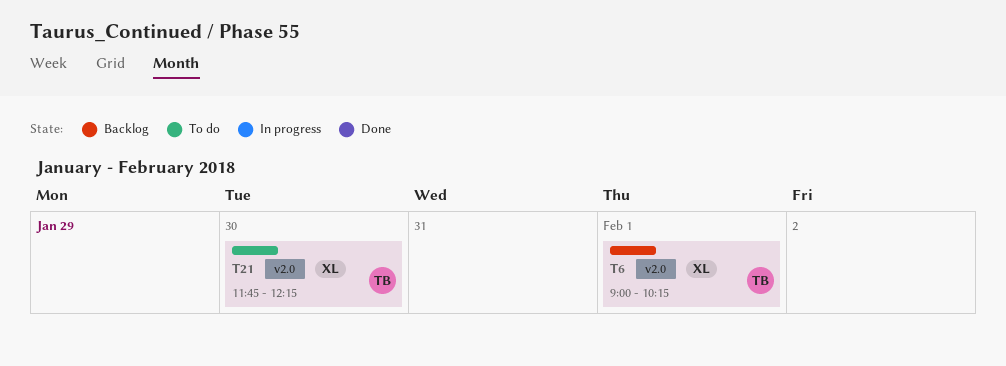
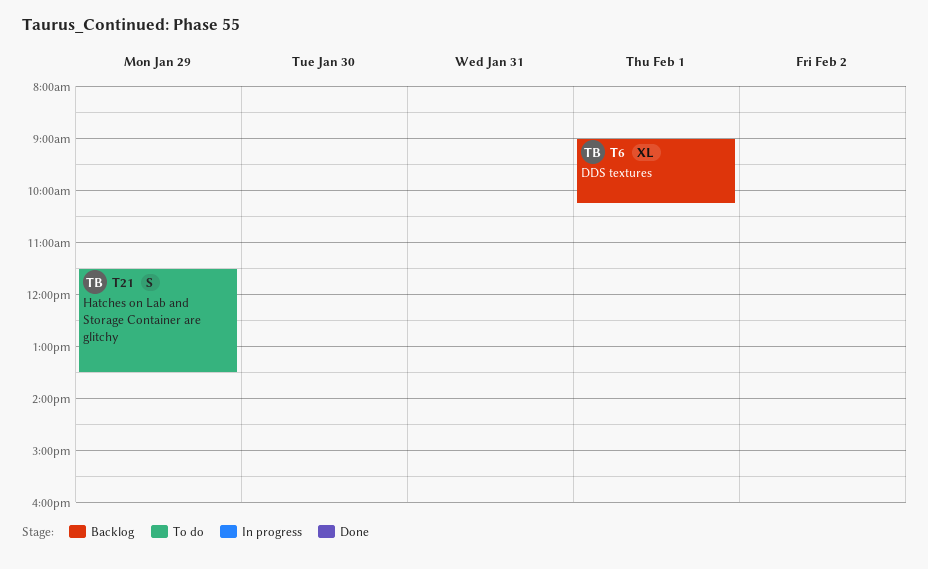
T21, estimate: XL -> S
T21, day: Jan 30 -> Jan 29
T21, begins: 11:45 -> 11:30
T21, ends: 12:15 -> 13:30

